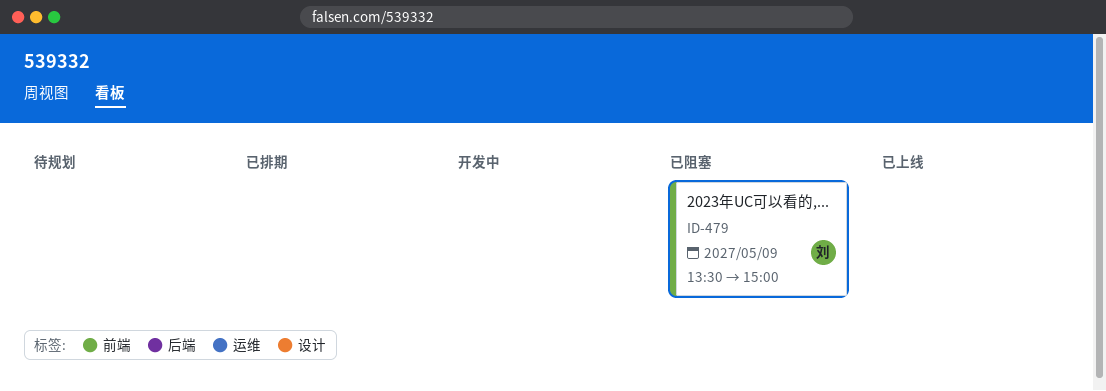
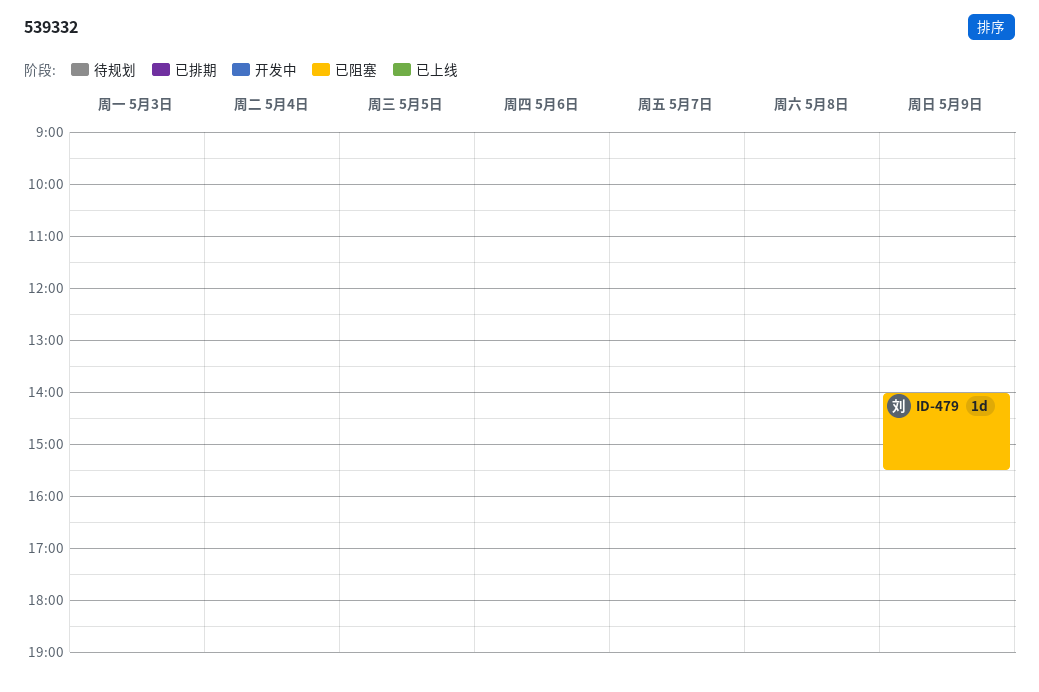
ID-479, begins: 13:30 -> 14:00
ID-479, ends: 15:00 -> 15:30

